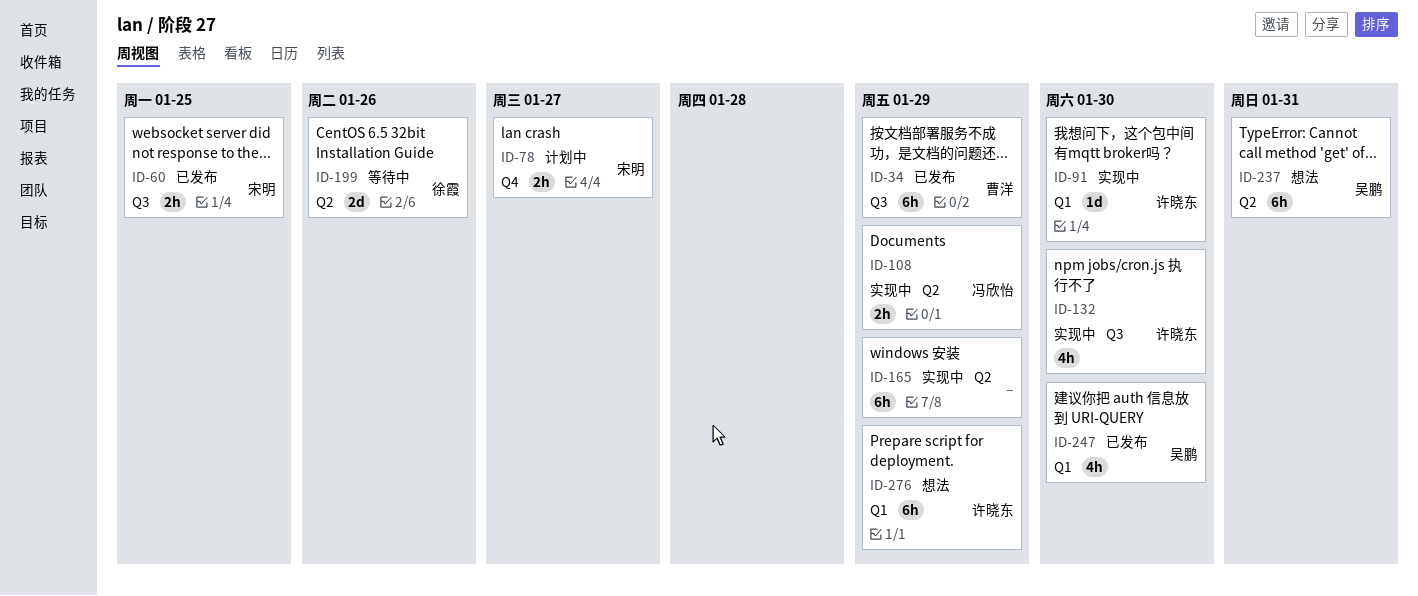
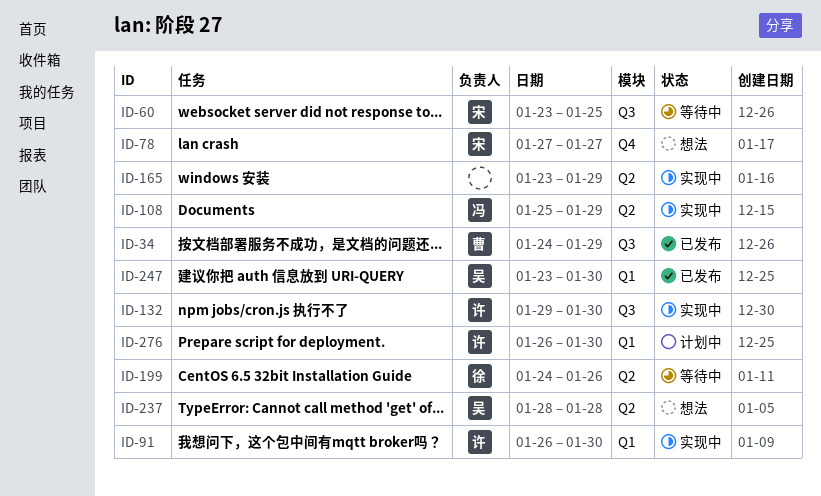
ID-60, status: 已发布 -> 等待中
ID-78, status: 计划中 -> 想法
ID-237, due: Jan 31 -> Jan 28
ID-276, status: 想法 -> 计划中
ID-276, due: Jan 29 -> Jan 30

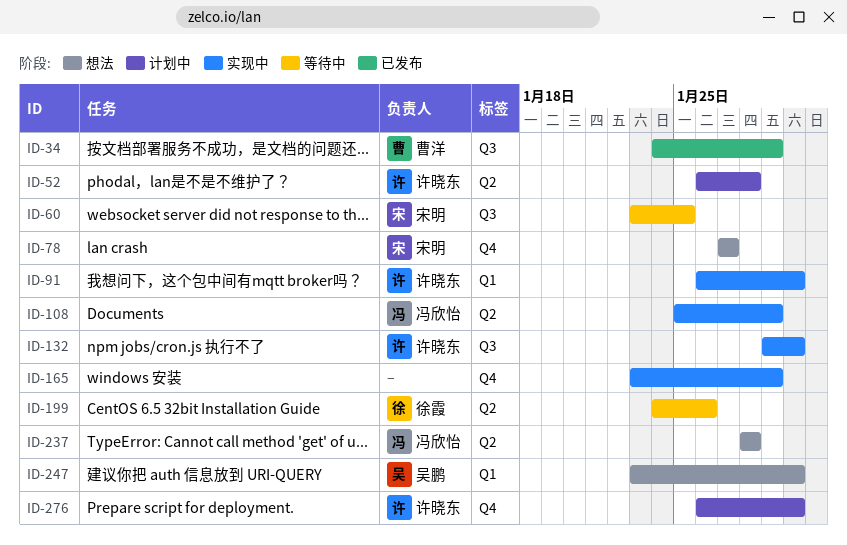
ID-52: none -> present
ID-165, label: Q2 -> Q4
ID-237, owner: 吴鹏 -> 冯欣怡
ID-247, status: 已发布 -> 想法
ID-276, label: Q1 -> Q4

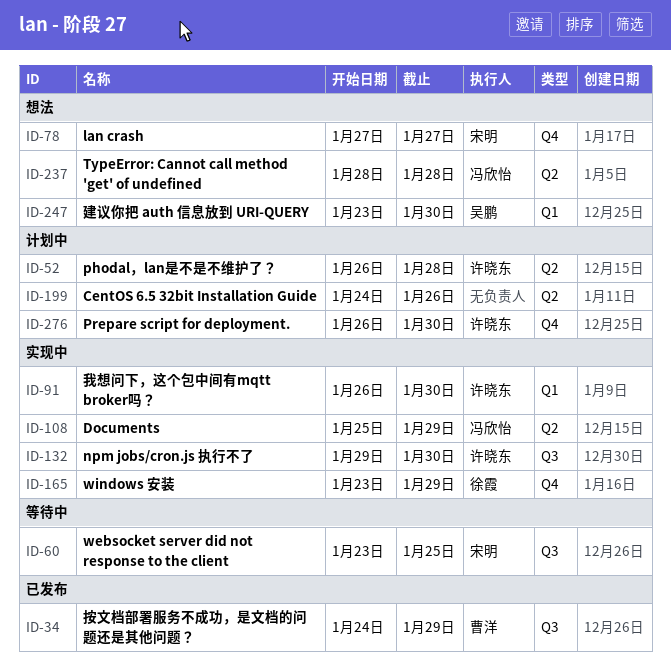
ID-165, owner: none -> 徐霞
ID-199, status: 等待中 -> 计划中
ID-199, owner: 徐霞 -> none

